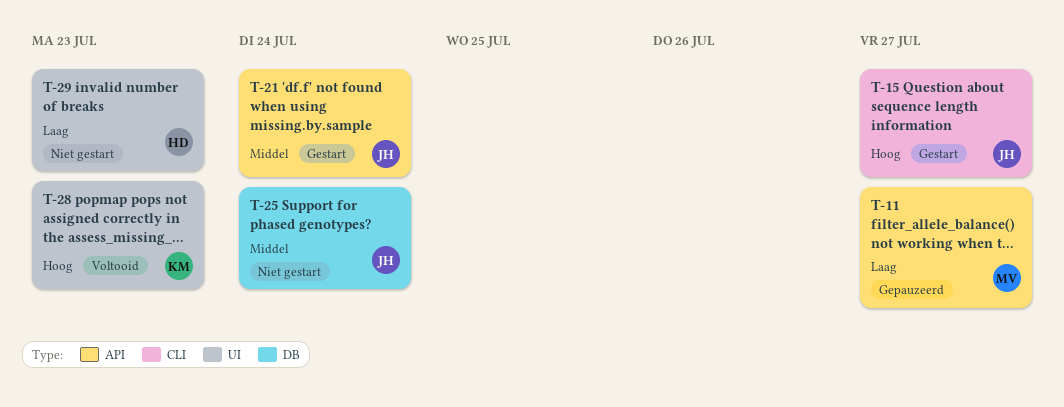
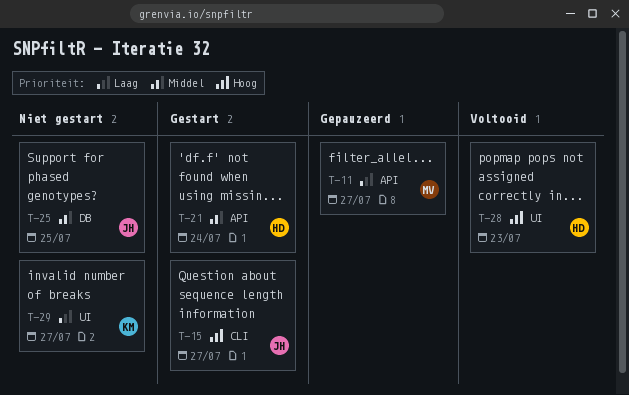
T-21, owner: JH -> HD
T-25, due: Jul 24 -> Jul 25
T-28, owner: KM -> HD
T-29, owner: HD -> KM
T-29, due: Jul 23 -> Jul 27

